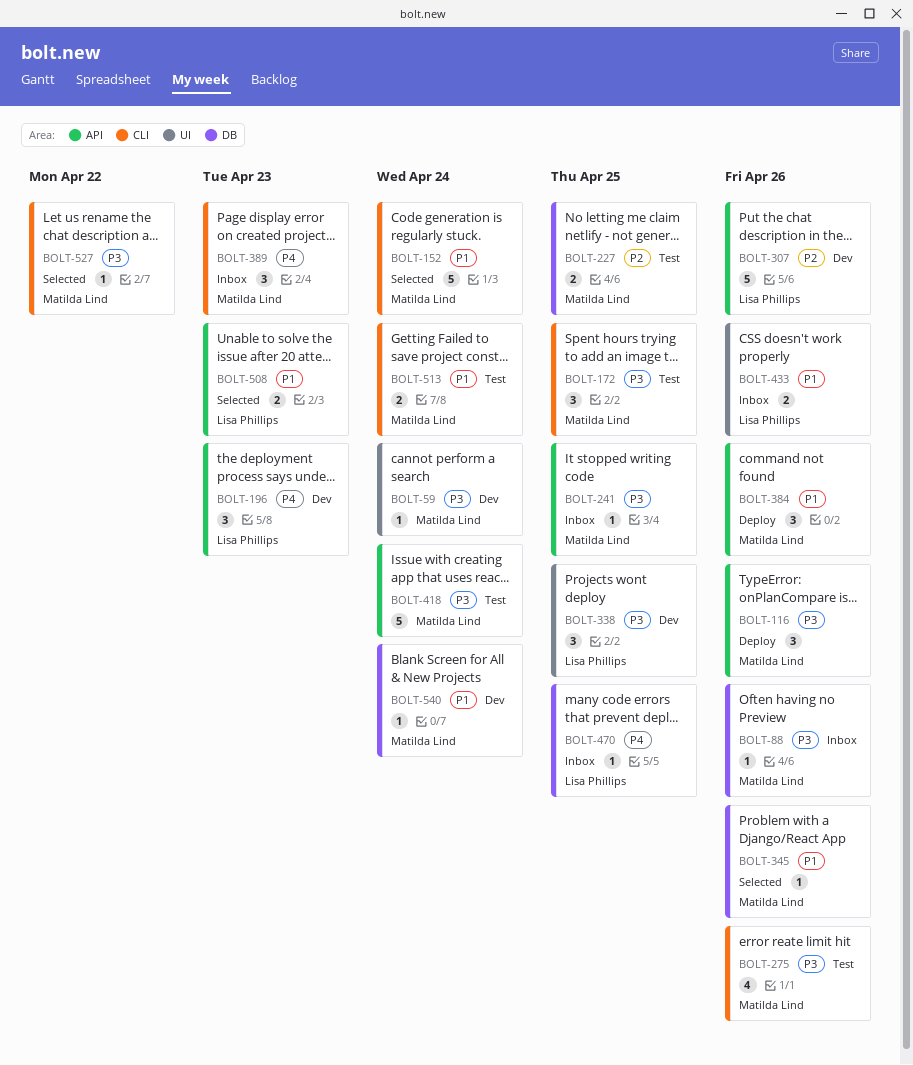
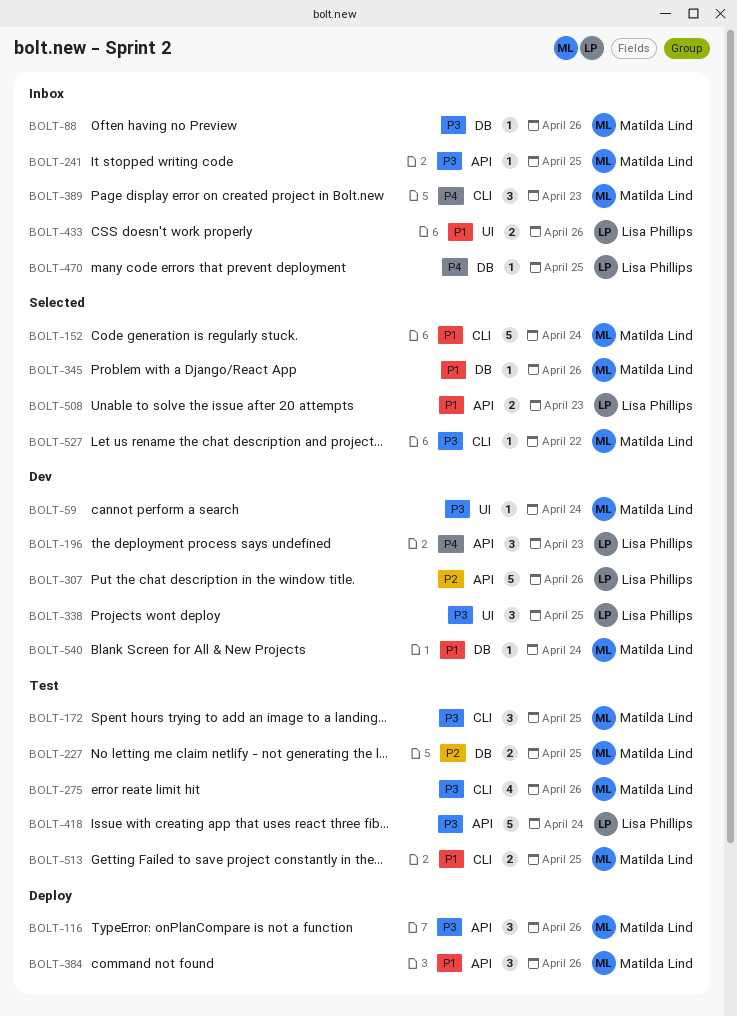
BOLT-418, owner: Matilda Lind -> Lisa Phillips
BOLT-513, due: Apr 24 -> Apr 25

